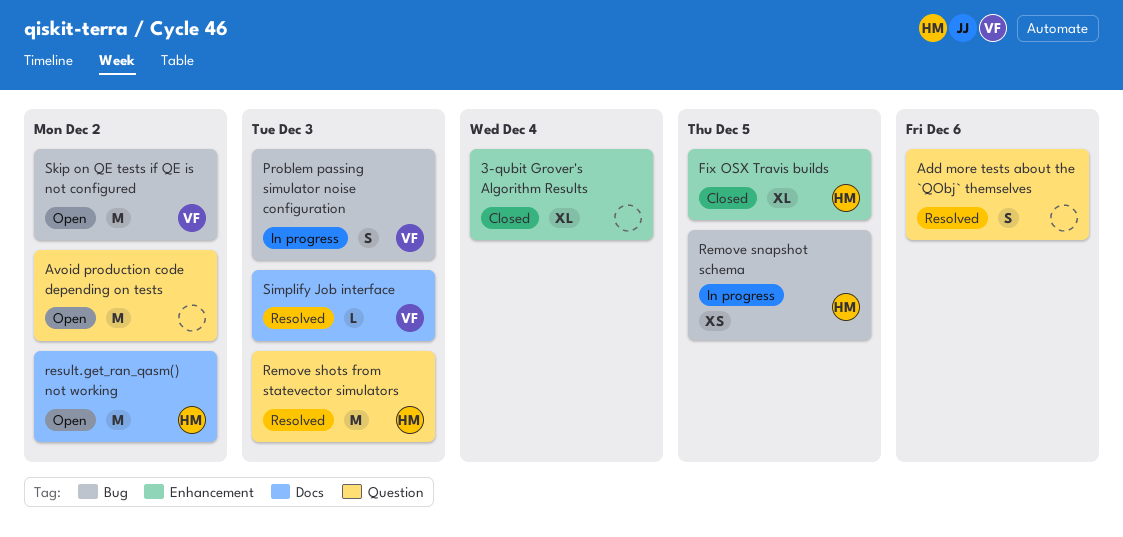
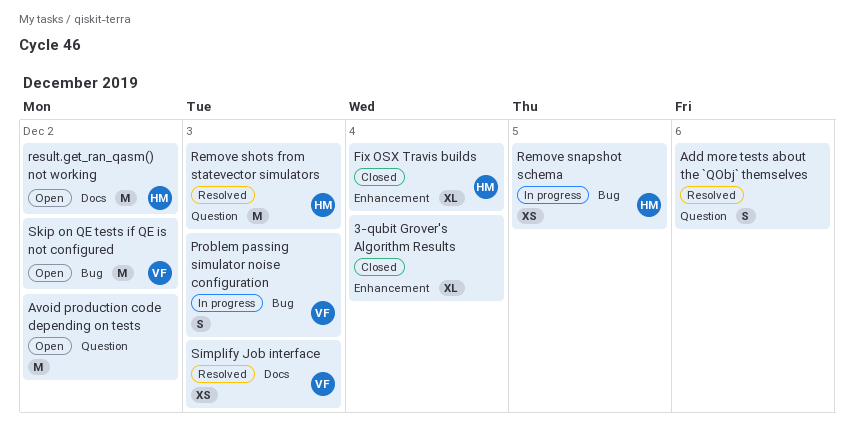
Fix OSX Travis builds, due: Dec 5 -> Dec 4
Simplify Job interface, estimate: L -> XS

